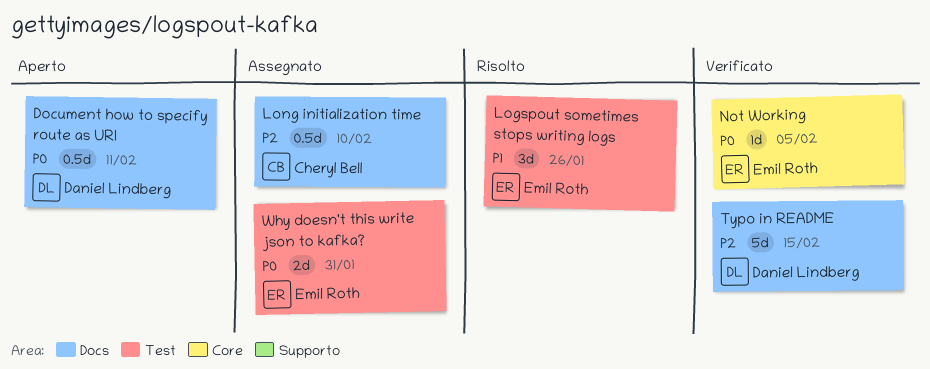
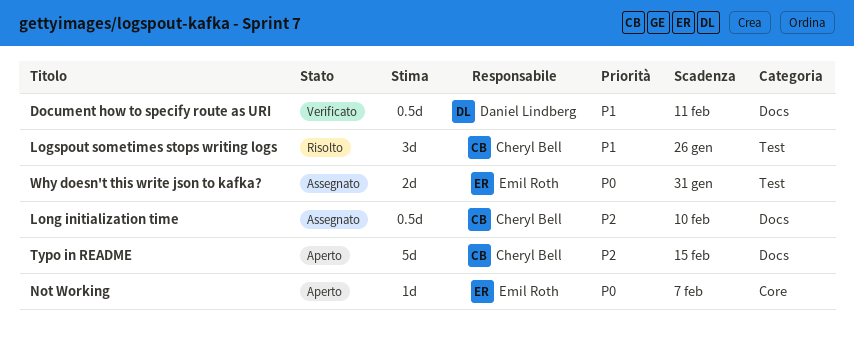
Document how to specify route as URI, status: Aperto -> Verificato
Document how to specify route as URI, priority: P0 -> P1
Logspout sometimes stops writing logs, owner: Emil Roth -> Cheryl Bell
Not Working, status: Verificato -> Aperto
Not Working, due: Feb 5 -> Feb 7
Typo in README, status: Verificato -> Aperto
Typo in README, owner: Daniel Lindberg -> Cheryl Bell

